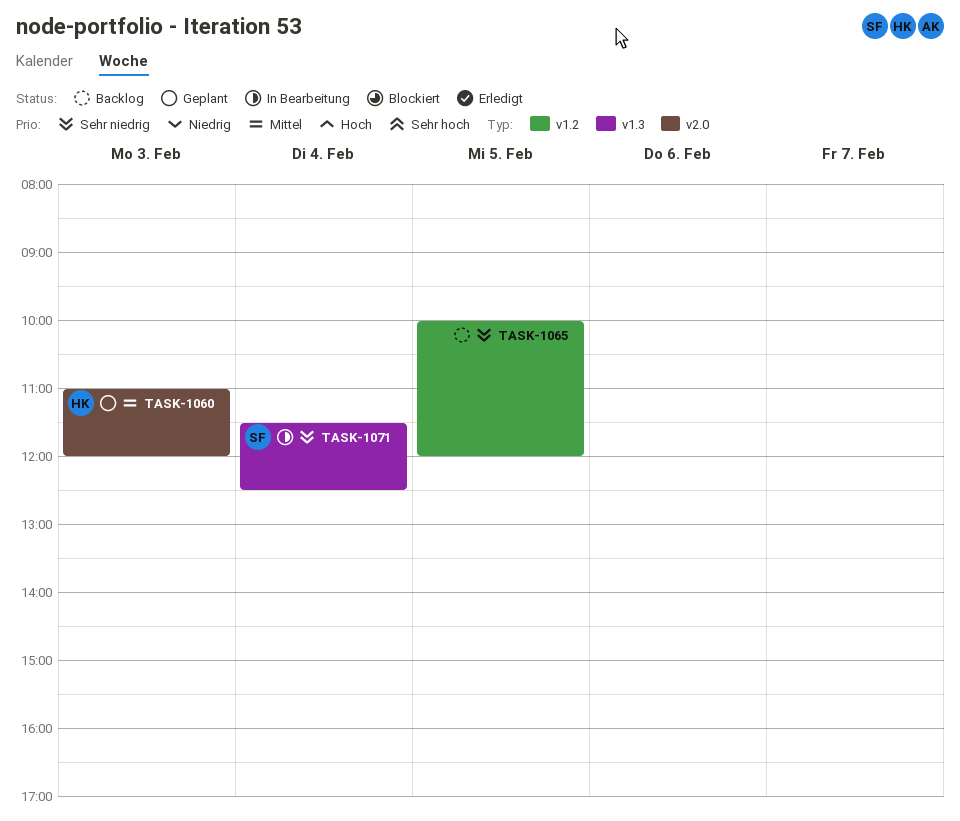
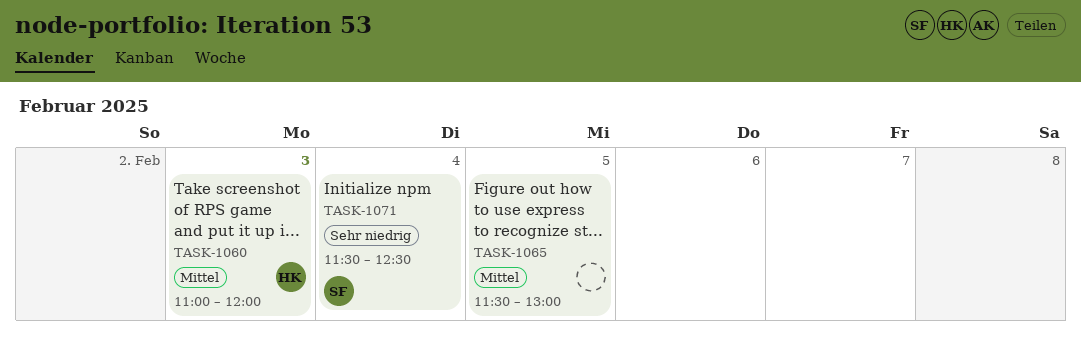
TASK-1065, priority: Sehr niedrig -> Mittel
TASK-1065, begins: 10:00 -> 11:30
TASK-1065, ends: 12:00 -> 13:00

